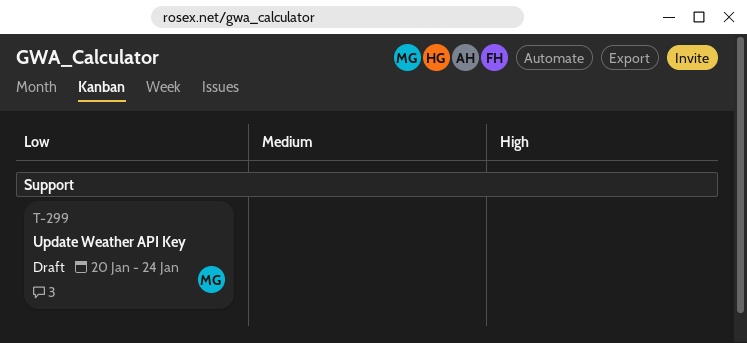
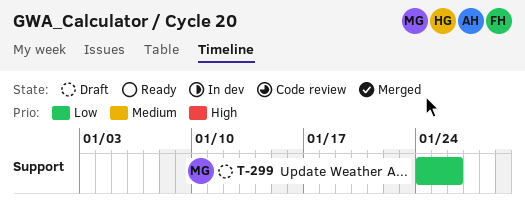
T-299, start: Jan 20 -> Jan 24
T-299, due: Jan 24 -> Jan 26

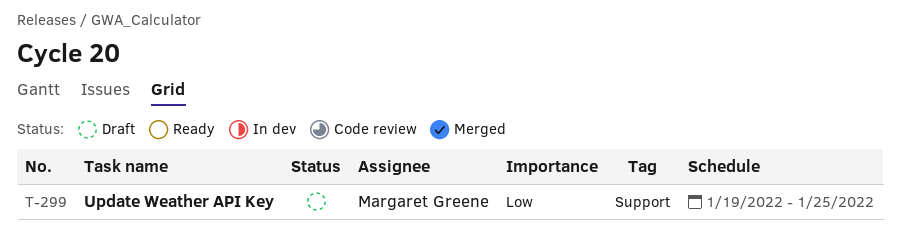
T-299, start: Jan 24 -> Jan 19
T-299, due: Jan 26 -> Jan 25

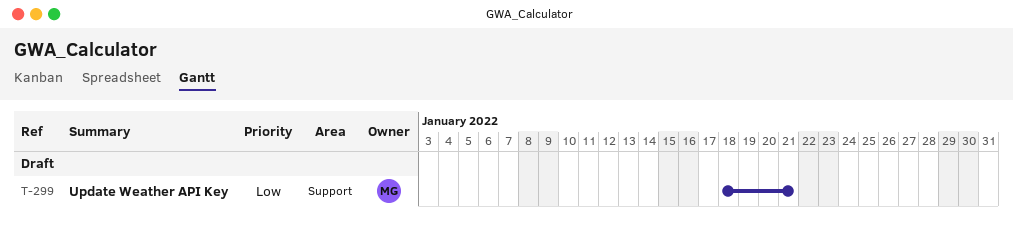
T-299, start: Jan 19 -> Jan 18
T-299, due: Jan 25 -> Jan 21

